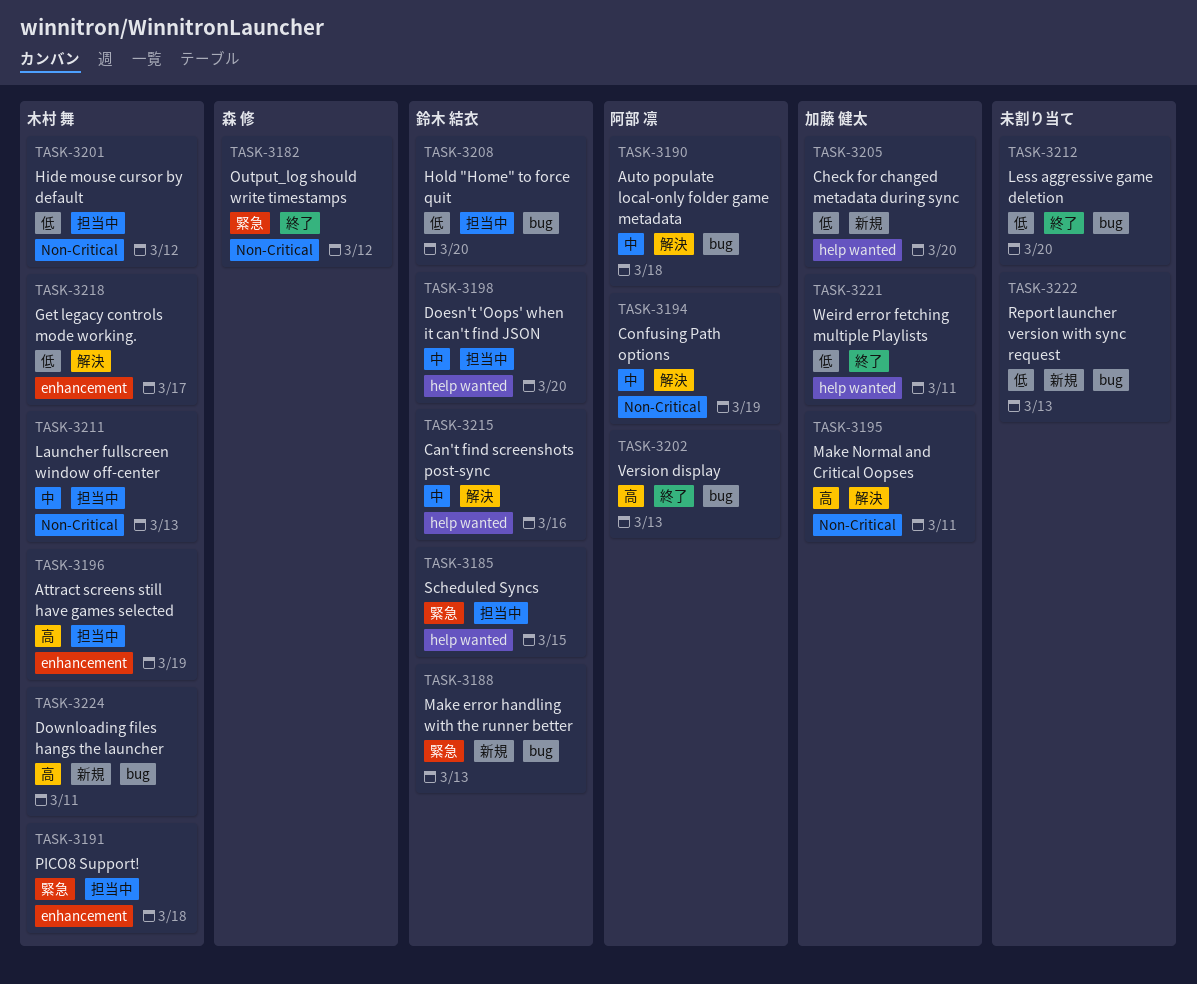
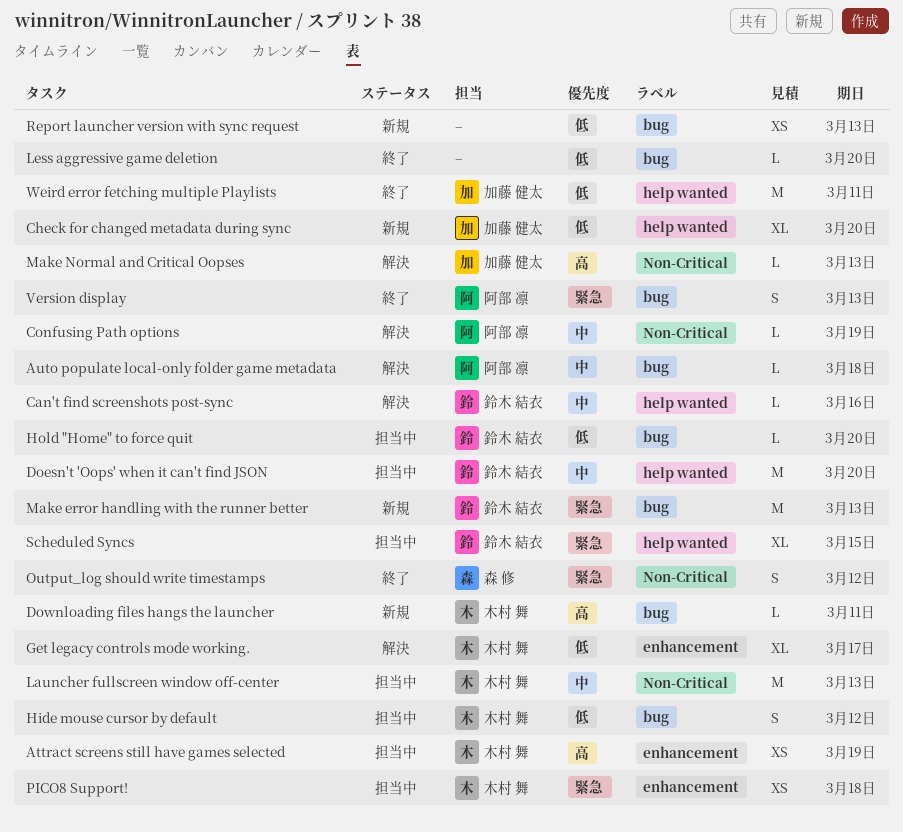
Hide mouse cursor by default, label: Non-Critical -> bug
Make Normal and Critical Oopses, due: Mar 11 -> Mar 13
Version display, priority: 高 -> 緊急

